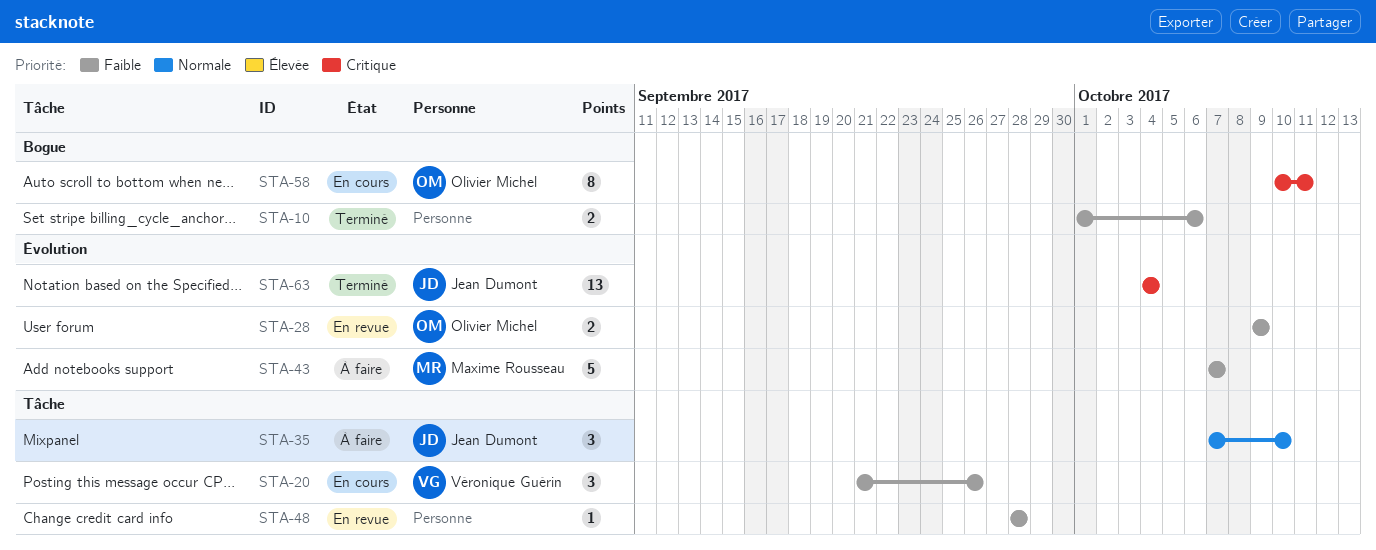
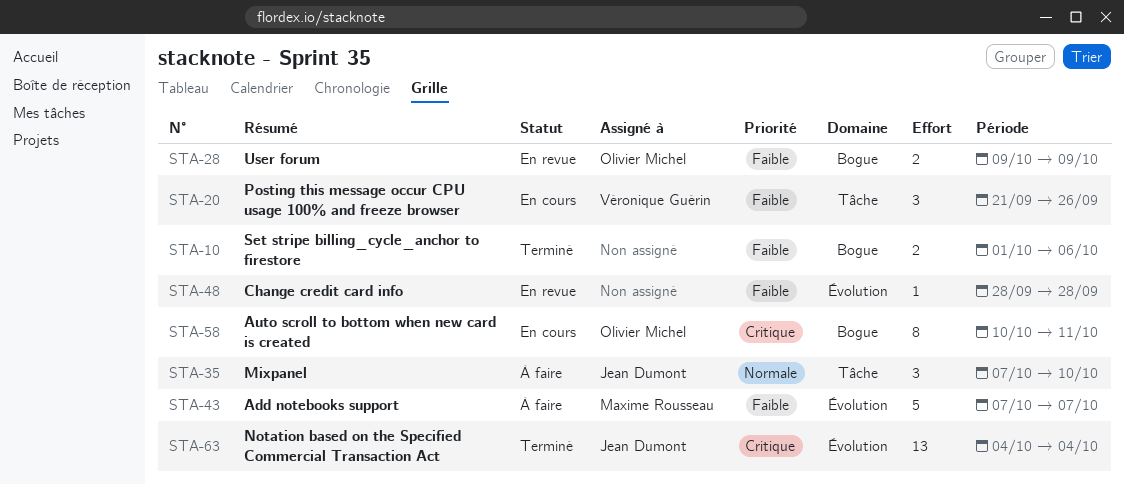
STA-28, label: Évolution -> Bogue
STA-48, label: Tâche -> Évolution

